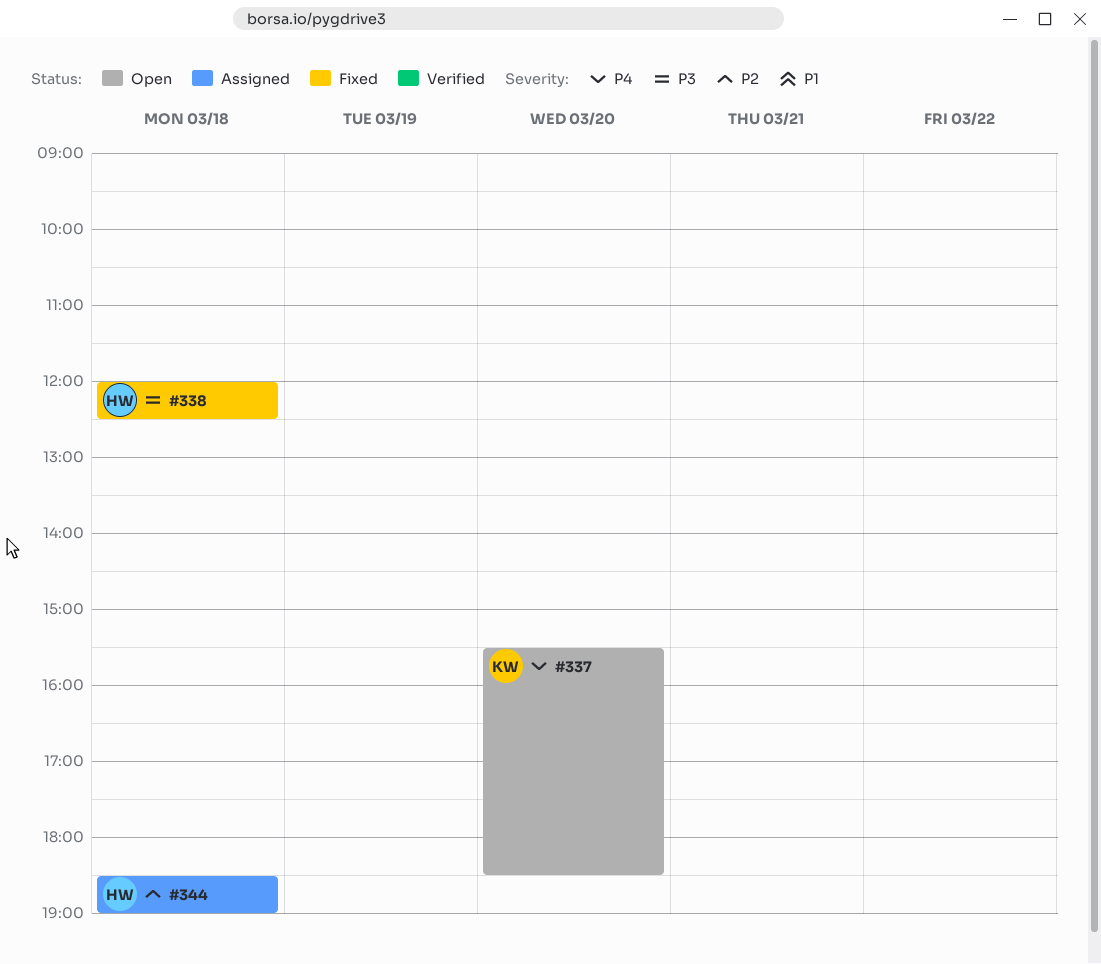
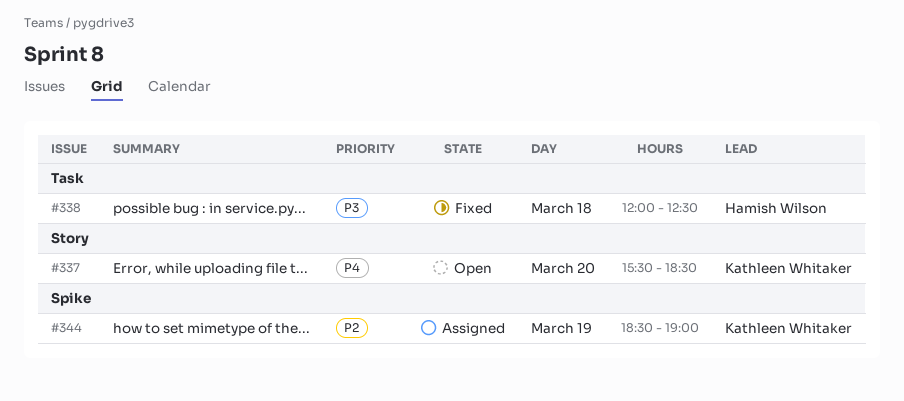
#344, owner: Hamish Wilson -> Kathleen Whitaker
#344, day: Mar 18 -> Mar 19

